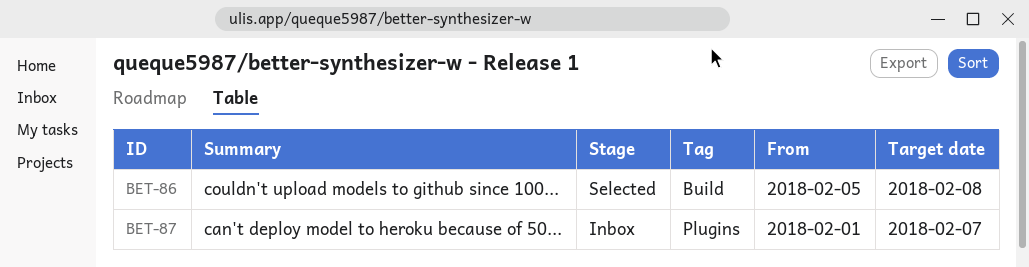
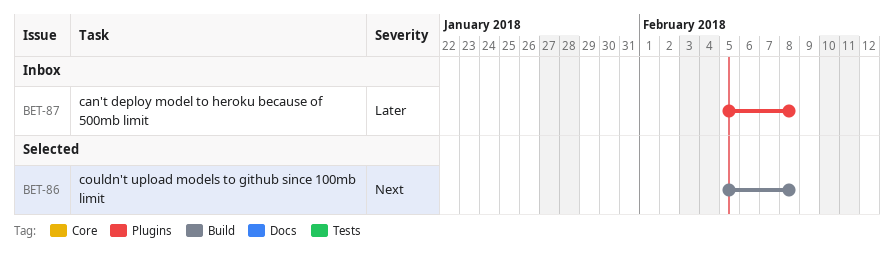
BET-87, start: Feb 1 -> Feb 5
BET-87, due: Feb 7 -> Feb 8

